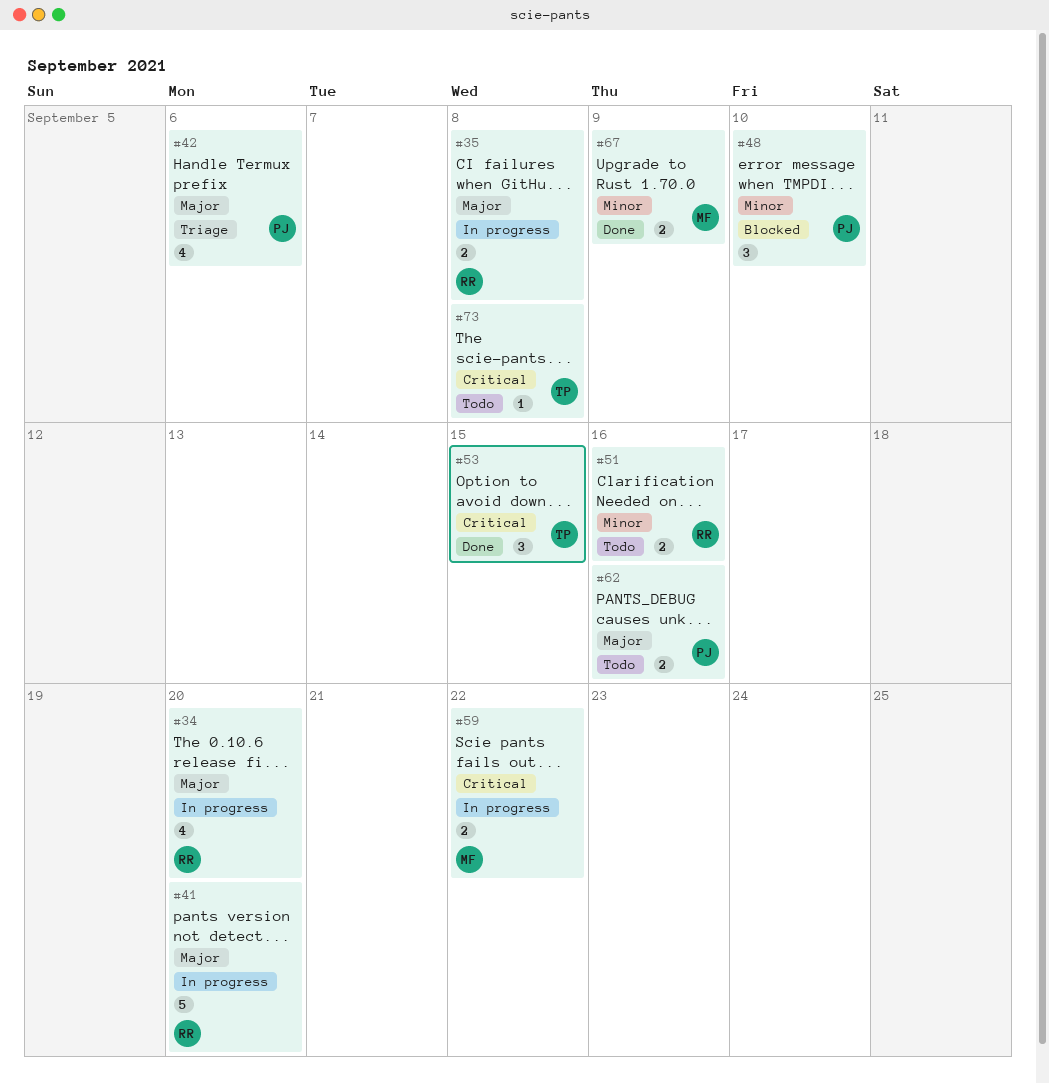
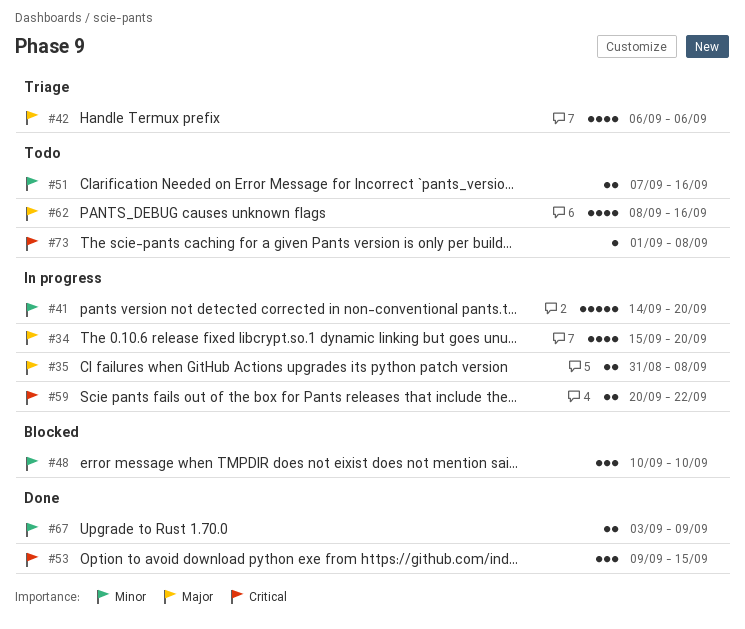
#41, priority: Major -> Minor
#62, estimate: 2 -> 4

